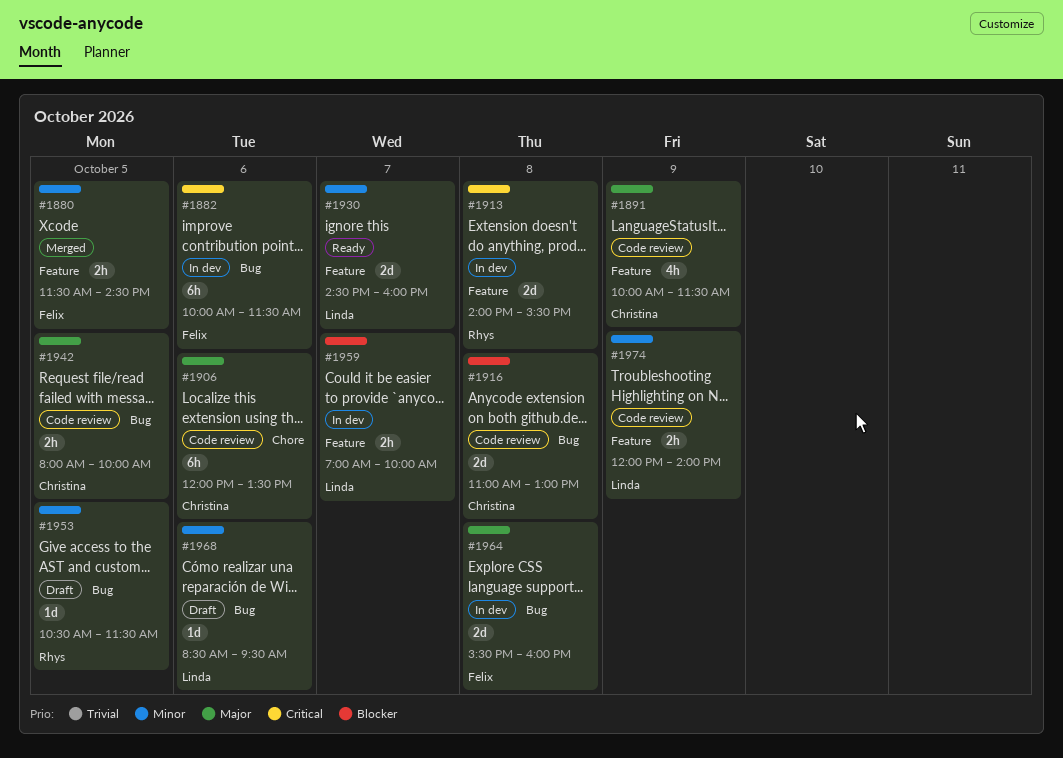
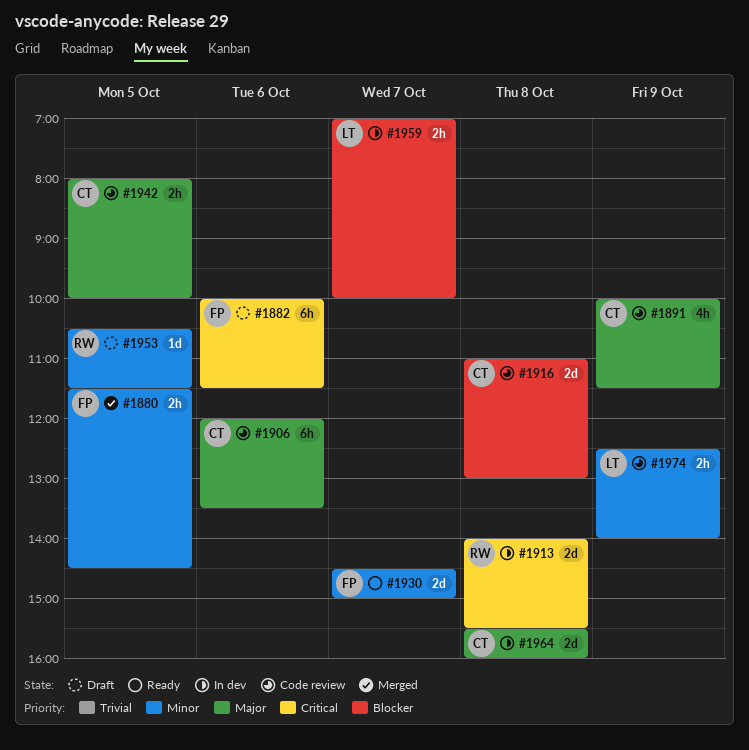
#1882, status: In dev -> Draft
#1930, owner: Linda -> Felix
#1930, ends: 16:00 -> 15:00
#1964, owner: Felix -> Christina
#1968: present -> none
#1974, begins: 12:00 -> 12:30

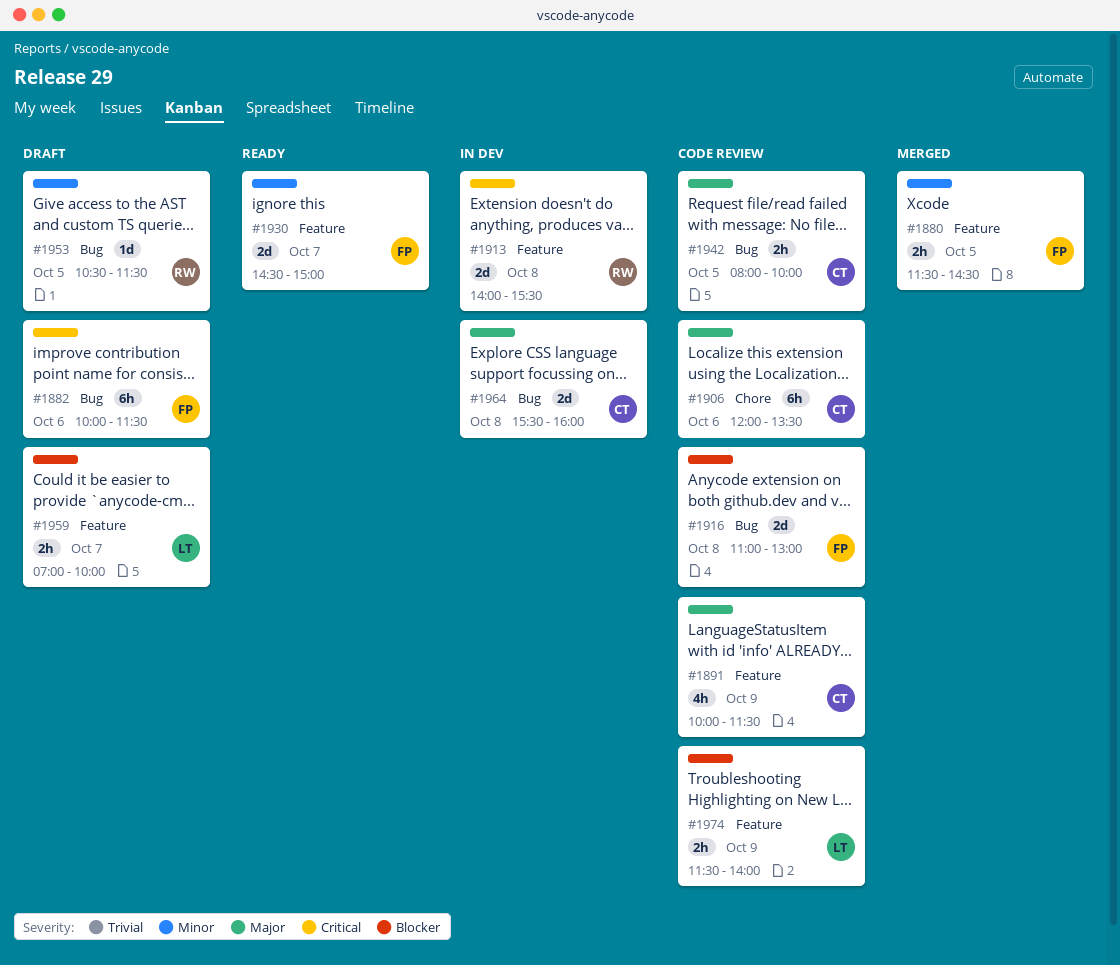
#1916, owner: CT -> FP
#1959, status: In dev -> Draft
#1974, priority: Minor -> Blocker
#1974, begins: 12:30 -> 11:30

